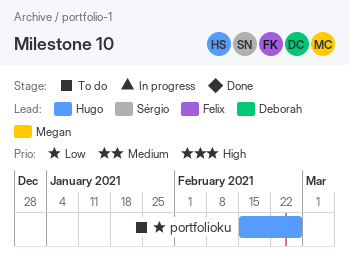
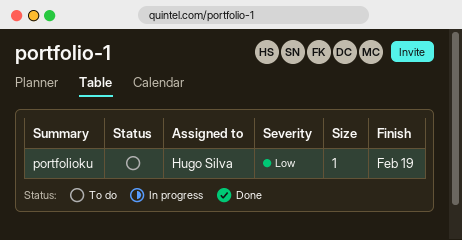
portfolioku, due: Feb 26 -> Feb 19

